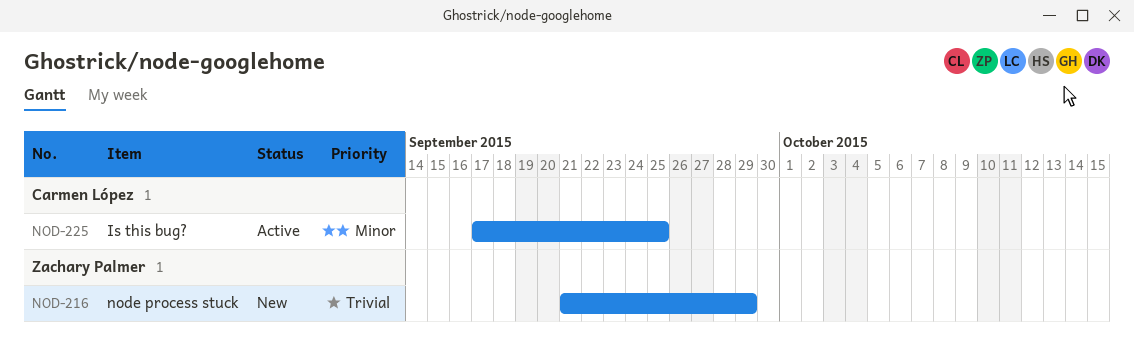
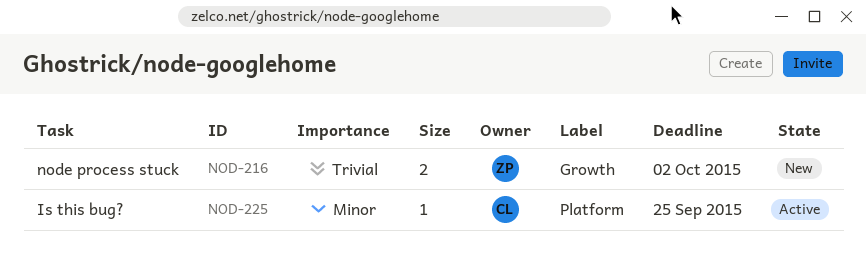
NOD-216, due: Sep 29 -> Oct 2

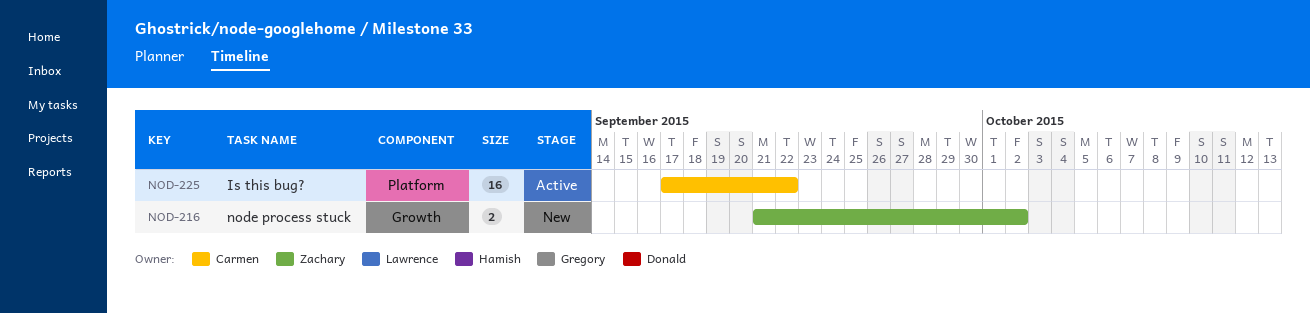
NOD-225, estimate: 1 -> 16
NOD-225, due: Sep 25 -> Sep 22

